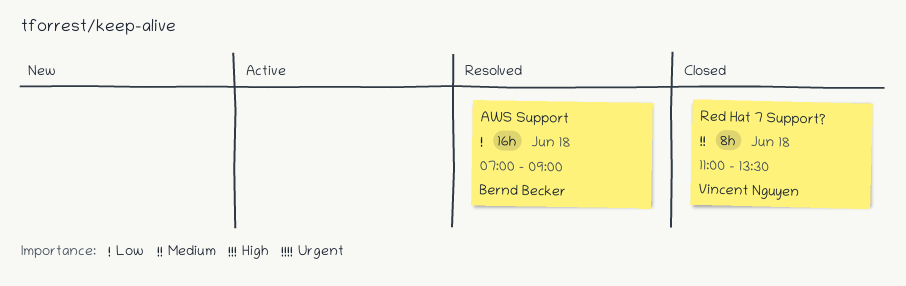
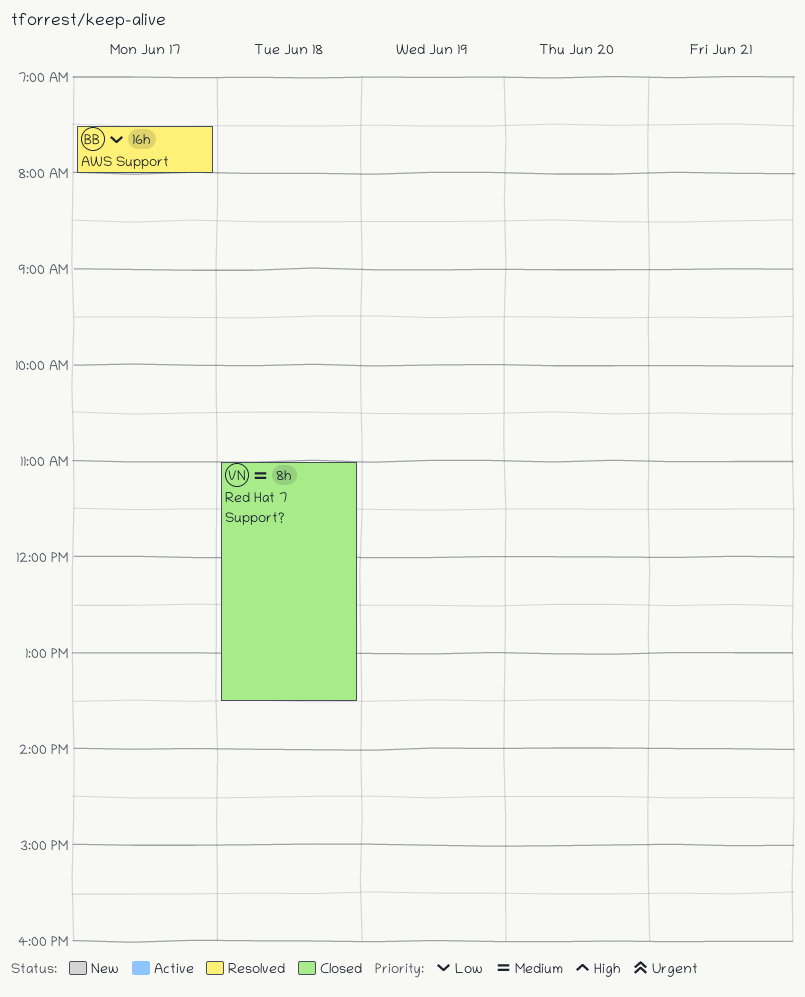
AWS Support, day: Jun 18 -> Jun 17
AWS Support, begins: 07:00 -> 07:30
AWS Support, ends: 09:00 -> 08:00

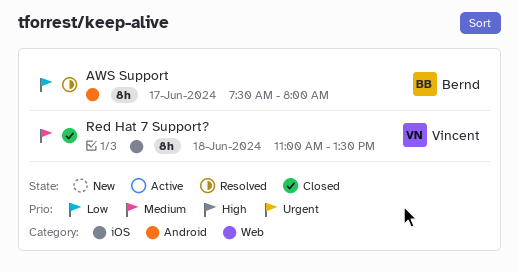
AWS Support, estimate: 16h -> 8h

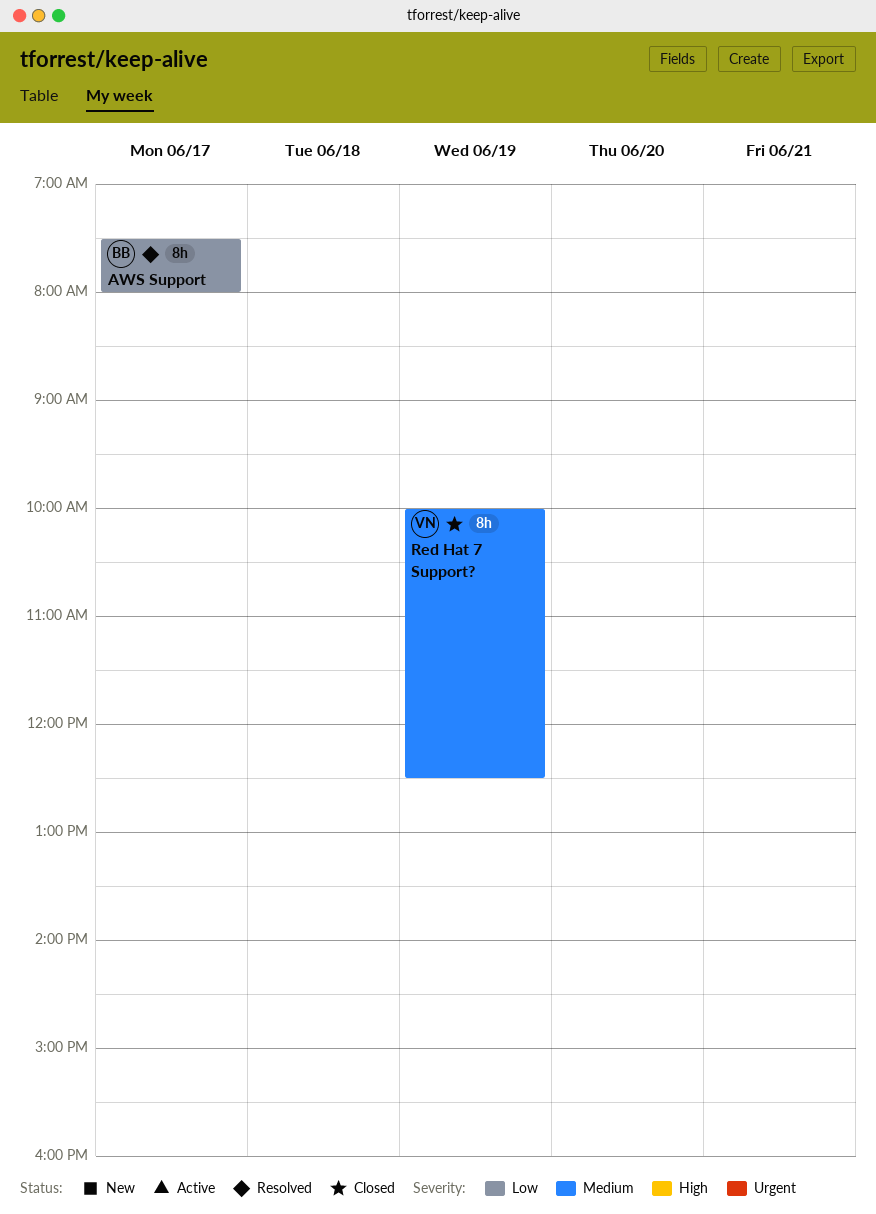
Red Hat 7 Support?, day: Jun 18 -> Jun 19
Red Hat 7 Support?, begins: 11:00 -> 10:00
Red Hat 7 Support?, ends: 13:30 -> 12:30

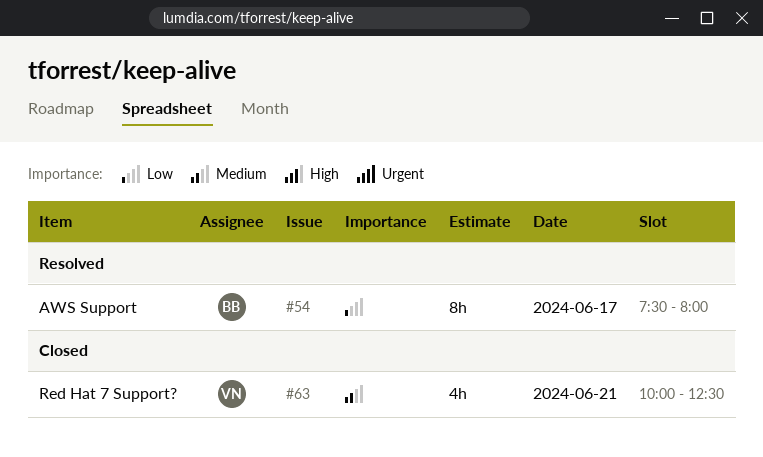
Red Hat 7 Support?, estimate: 8h -> 4h
Red Hat 7 Support?, day: Jun 19 -> Jun 21

